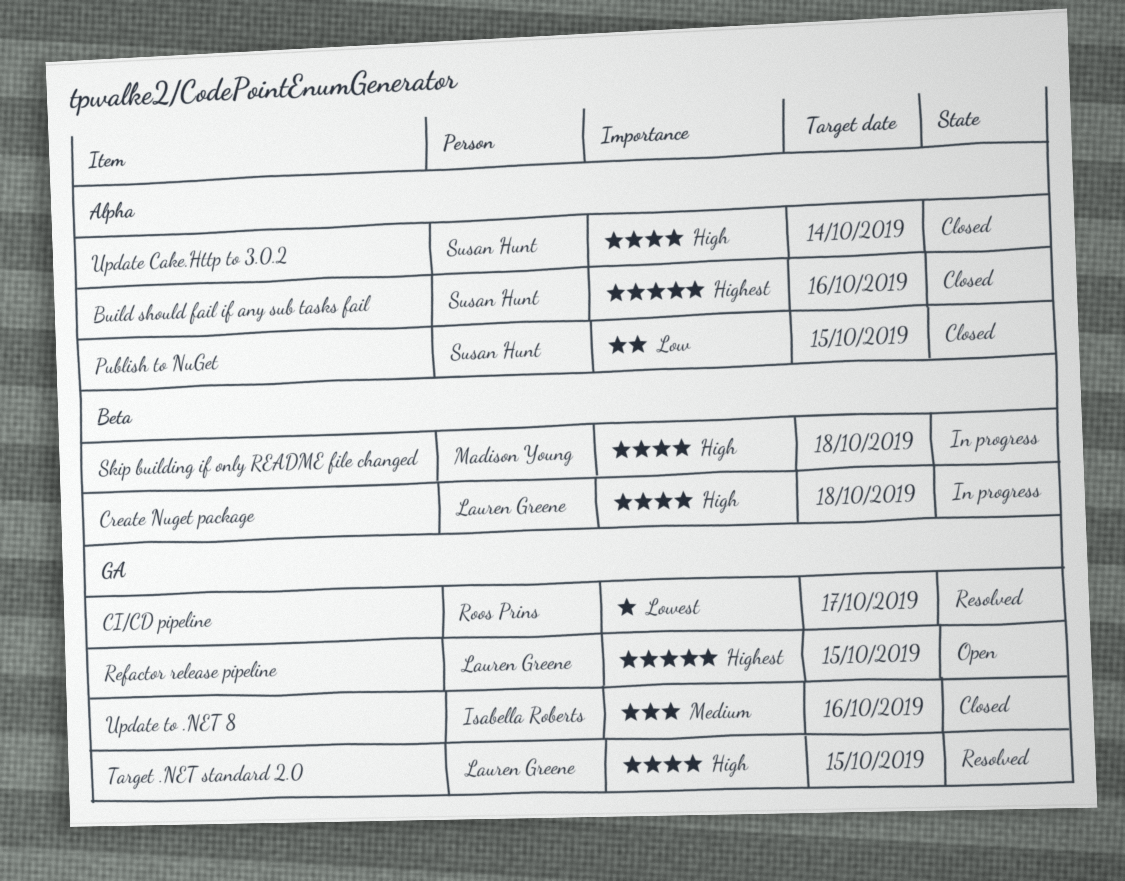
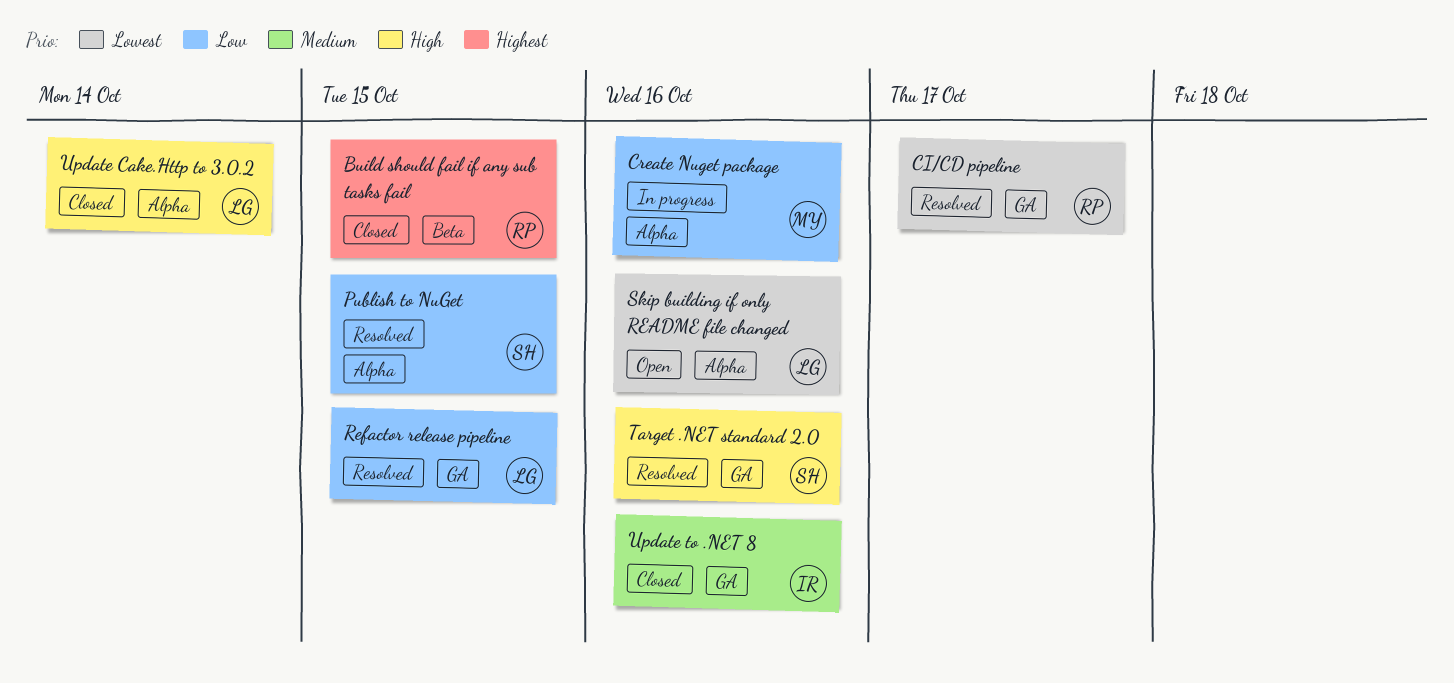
Build should fail if any sub tasks fail, owner: Susan Hunt -> Roos Prins
Build should fail if any sub tasks fail, label: Alpha -> Beta
Build should fail if any sub tasks fail, due: Oct 16 -> Oct 15
Create Nuget package, owner: Lauren Greene -> Madison Young
Create Nuget package, priority: High -> Low
Create Nuget package, label: Beta -> Alpha
Create Nuget package, due: Oct 18 -> Oct 16
Publish to NuGet, status: Closed -> Resolved
Refactor release pipeline, status: Open -> Resolved
Refactor release pipeline, priority: Highest -> Low
Skip building if only README file changed, status: In progress -> Open
Skip building if only README file changed, owner: Madison Young -> Lauren Greene
Skip building if only README file changed, priority: High -> Lowest
Skip building if only README file changed, label: Beta -> Alpha
Skip building if only README file changed, due: Oct 18 -> Oct 16
Target .NET standard 2.0, owner: Lauren Greene -> Susan Hunt
Target .NET standard 2.0, due: Oct 15 -> Oct 16
Update Cake.Http to 3.0.2, owner: Susan Hunt -> Lauren Greene

